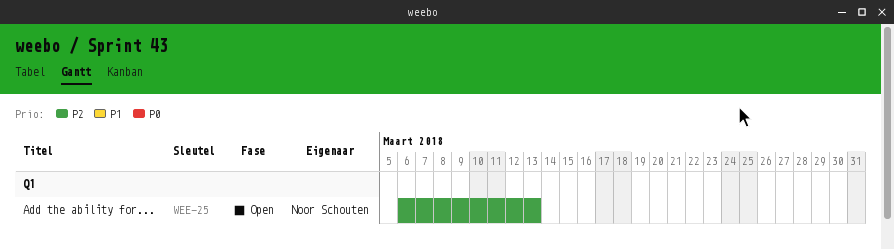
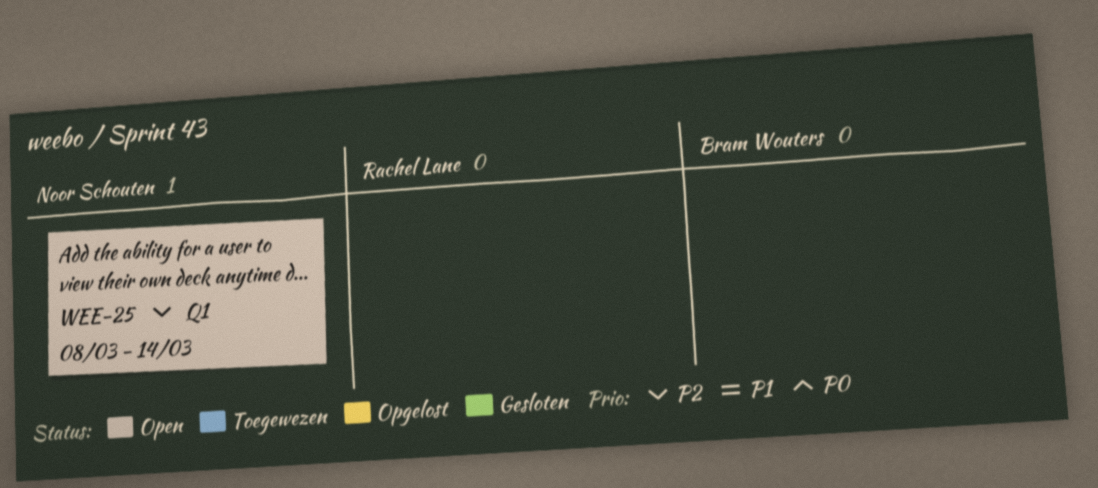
WEE-25, start: Mar 6 -> Mar 8
WEE-25, due: Mar 13 -> Mar 14

